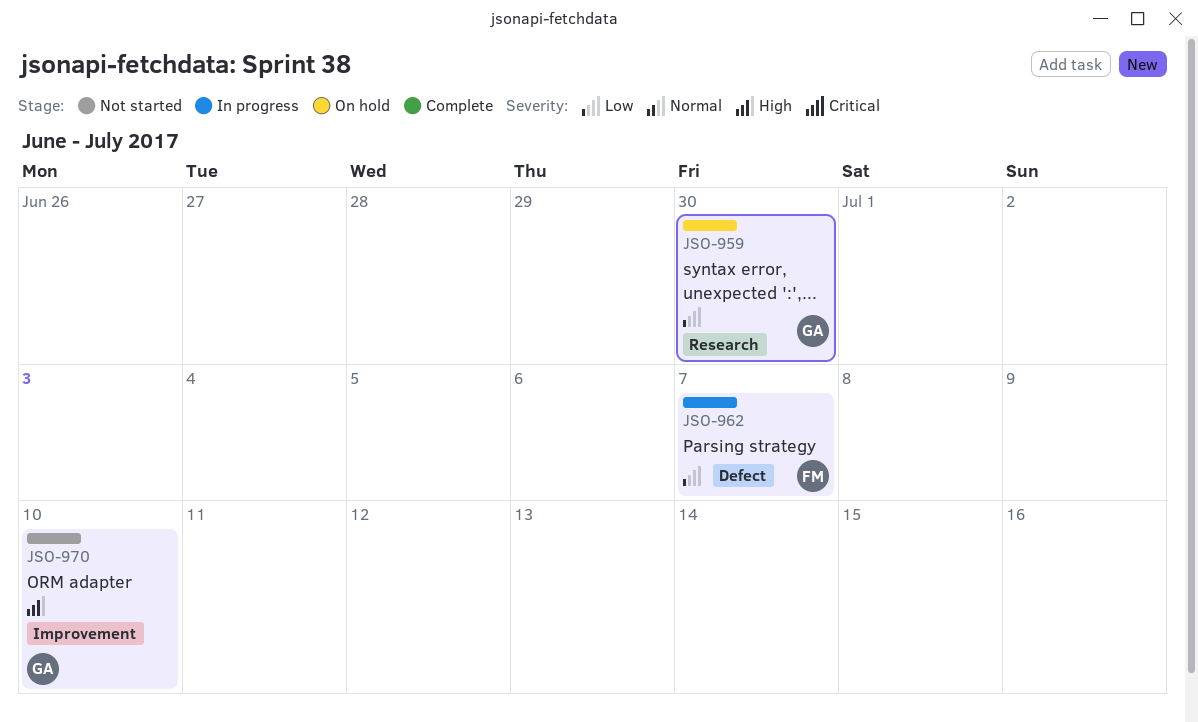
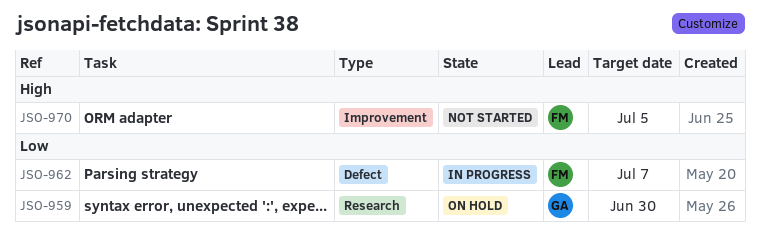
JSO-970, owner: GA -> FM
JSO-970, due: Jul 10 -> Jul 5

